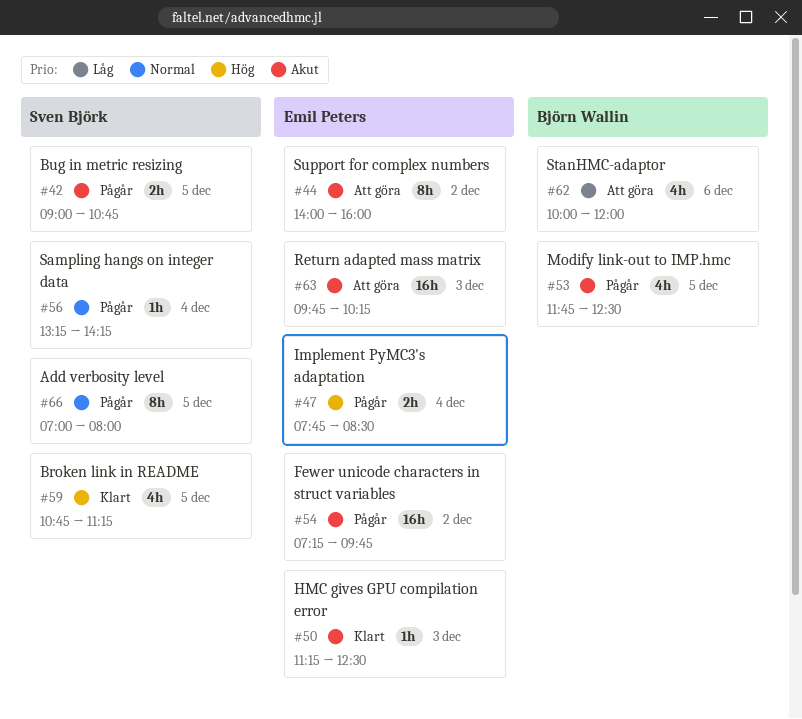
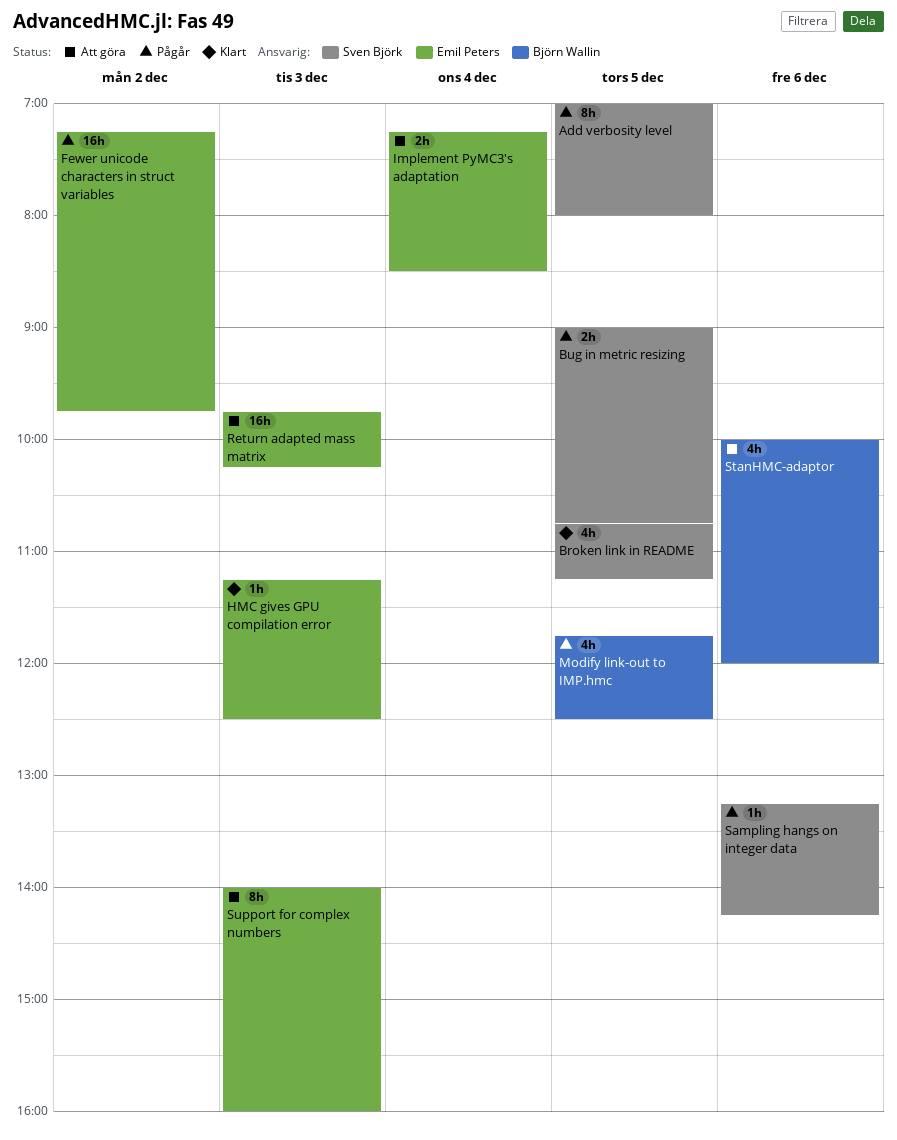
Implement PyMC3's adaptation, status: Pågår -> Att göra
Implement PyMC3's adaptation, begins: 07:45 -> 07:15
Sampling hangs on integer data, day: Dec 4 -> Dec 6
Support for complex numbers, day: Dec 2 -> Dec 3

